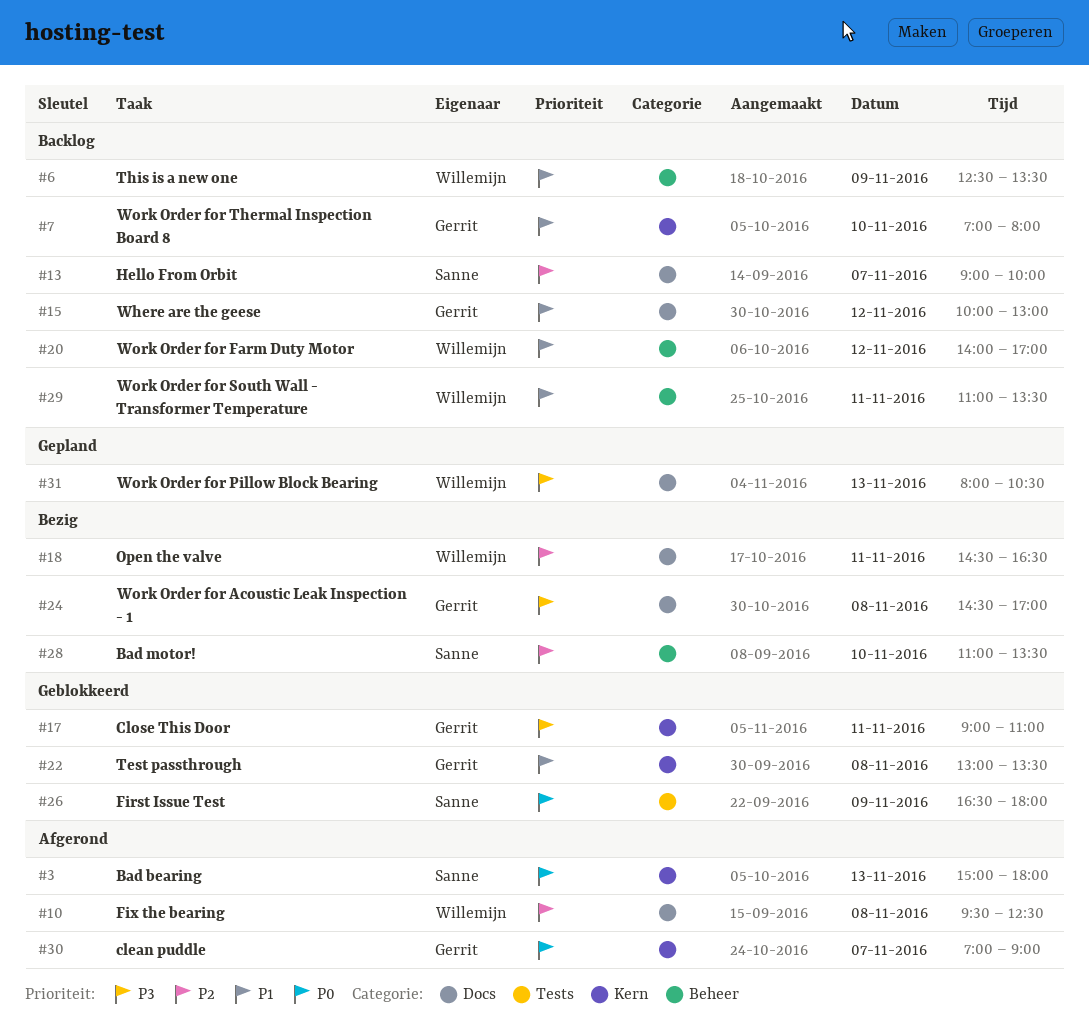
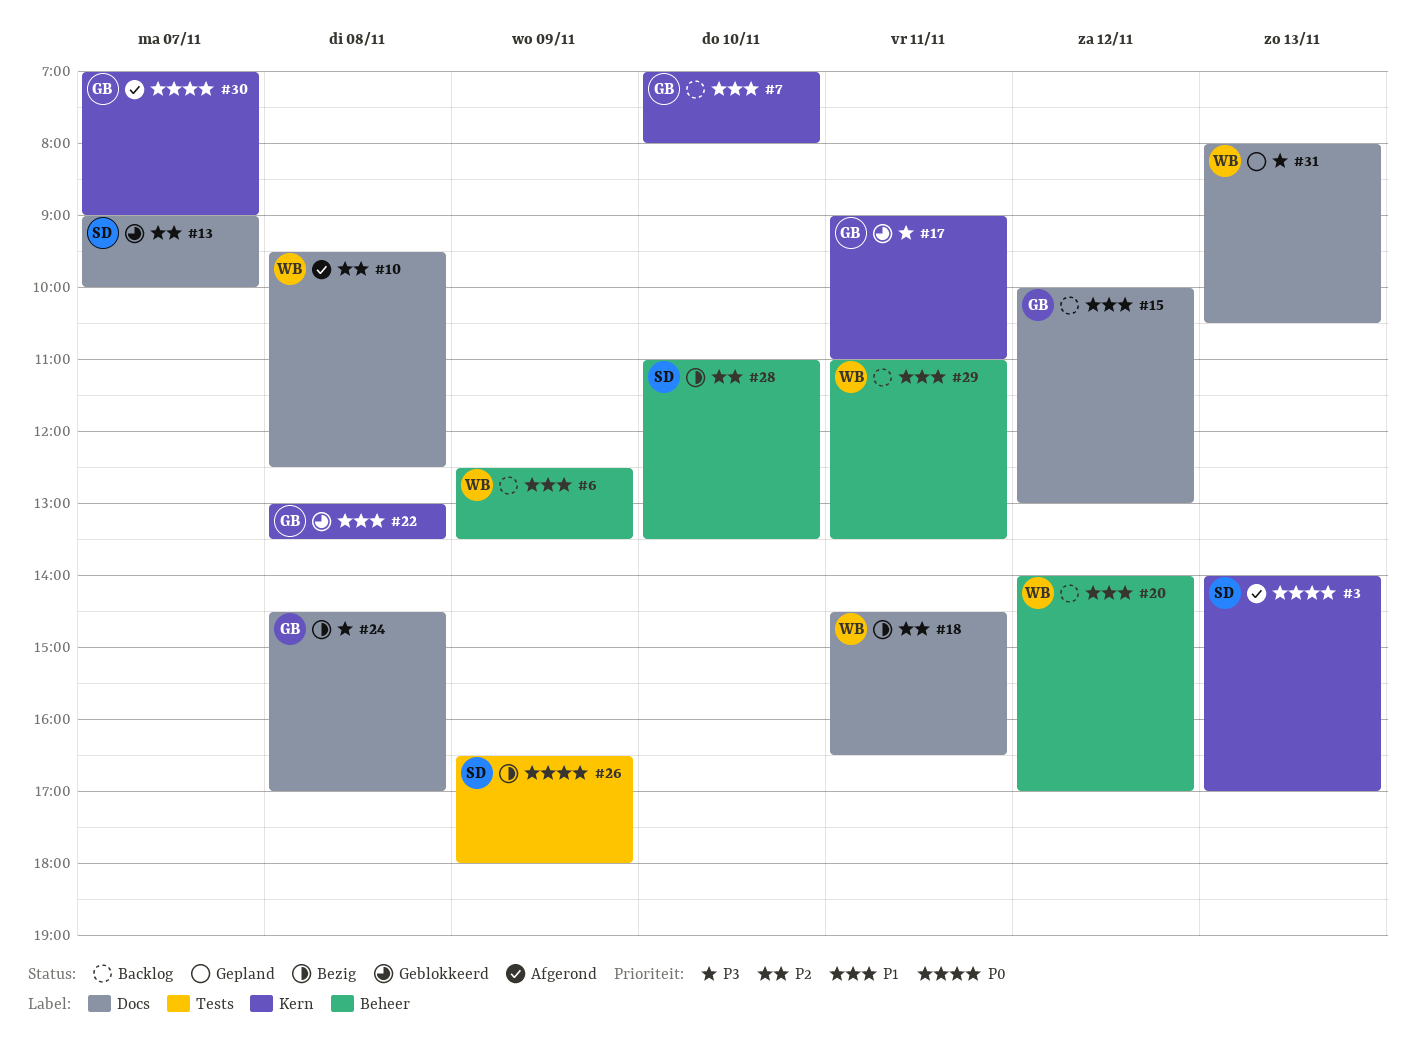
#3, begins: 15:00 -> 14:00
#3, ends: 18:00 -> 17:00
#13, status: Backlog -> Geblokkeerd
#26, status: Geblokkeerd -> Bezig

